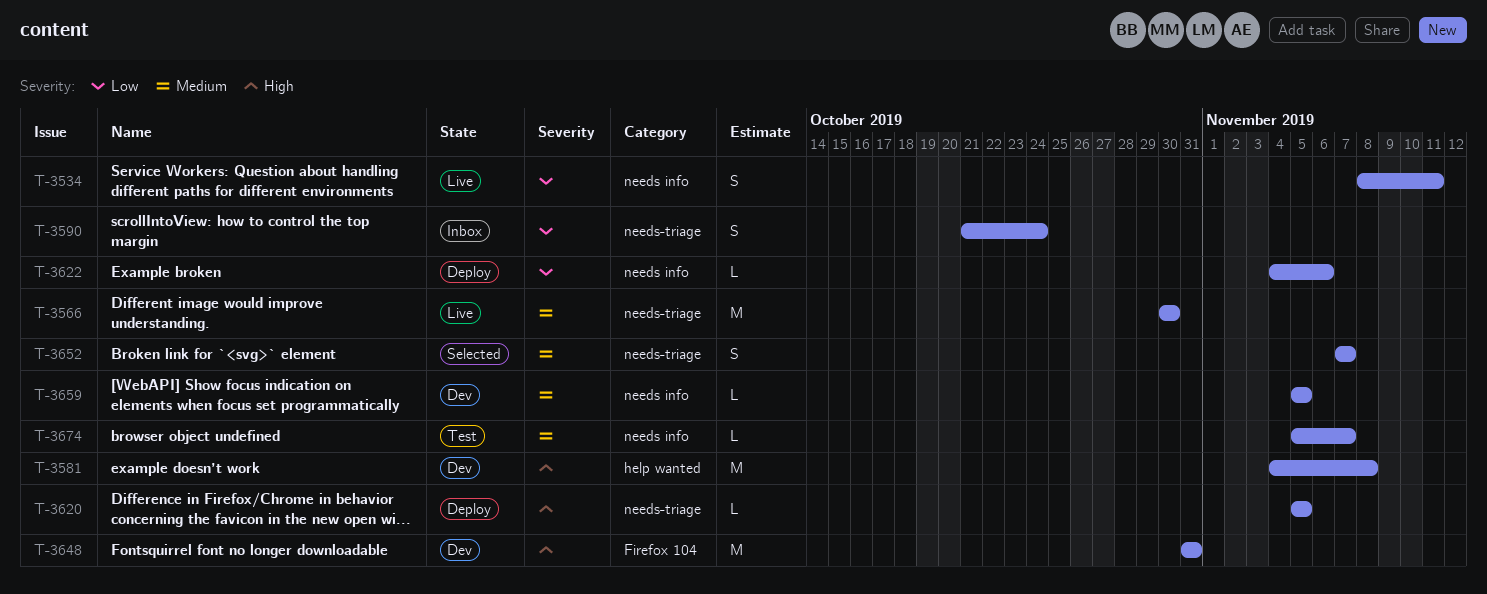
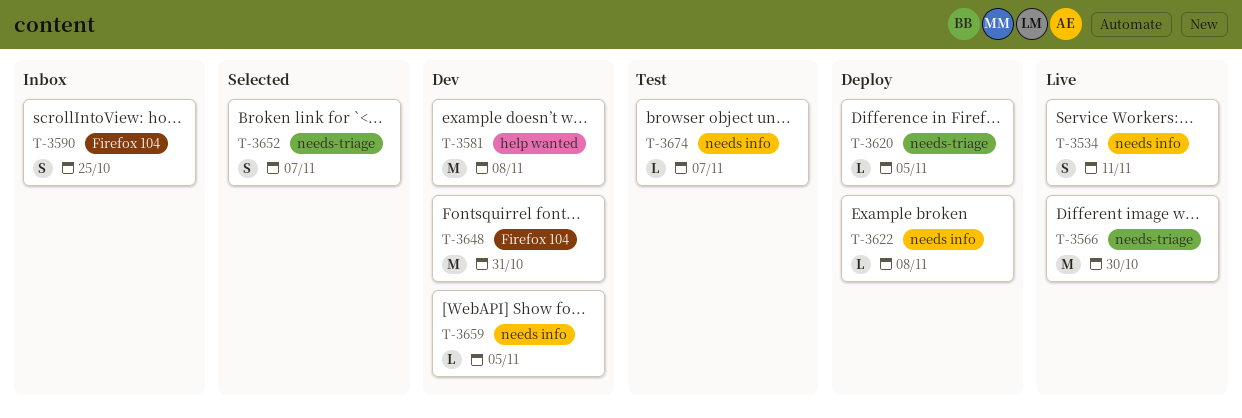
T-3590, label: needs-triage -> Firefox 104
T-3590, due: Oct 24 -> Oct 25
T-3622, due: Nov 6 -> Nov 8

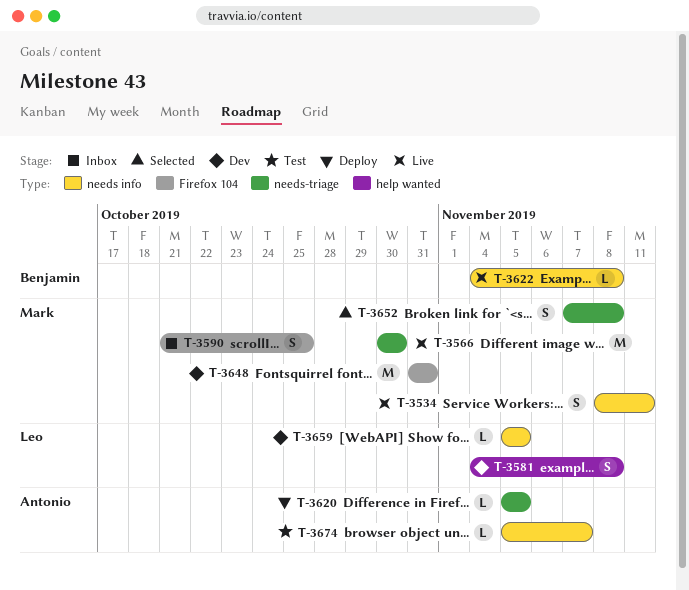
T-3581, estimate: M -> S
T-3622, status: Deploy -> Live
T-3652, due: Nov 7 -> Nov 8

